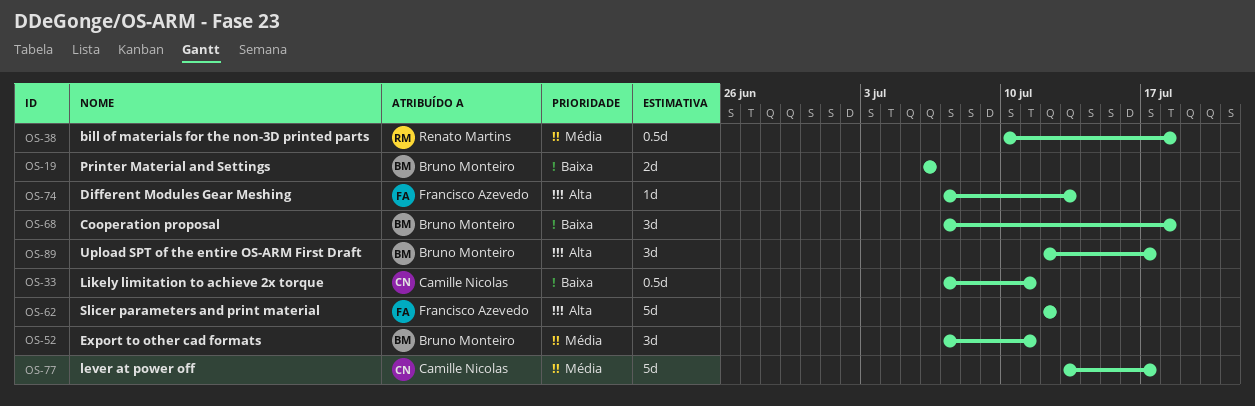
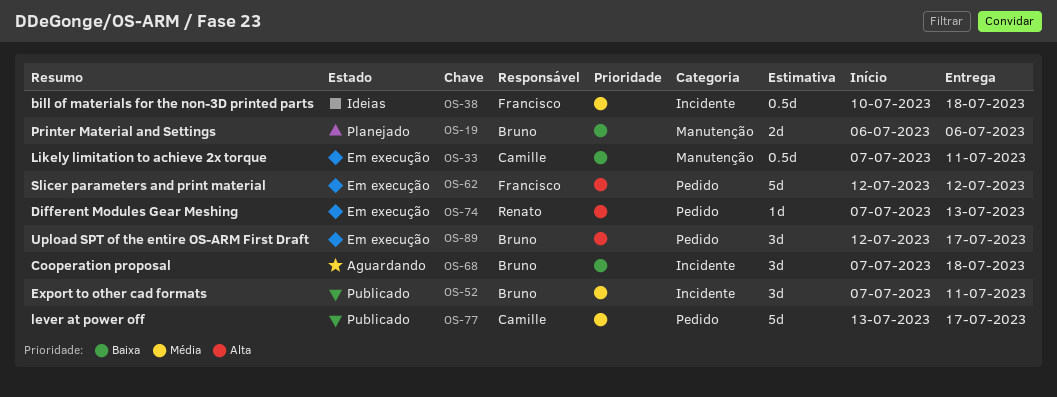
OS-38, owner: Renato Martins -> Francisco Azevedo
OS-74, owner: Francisco Azevedo -> Renato Martins

